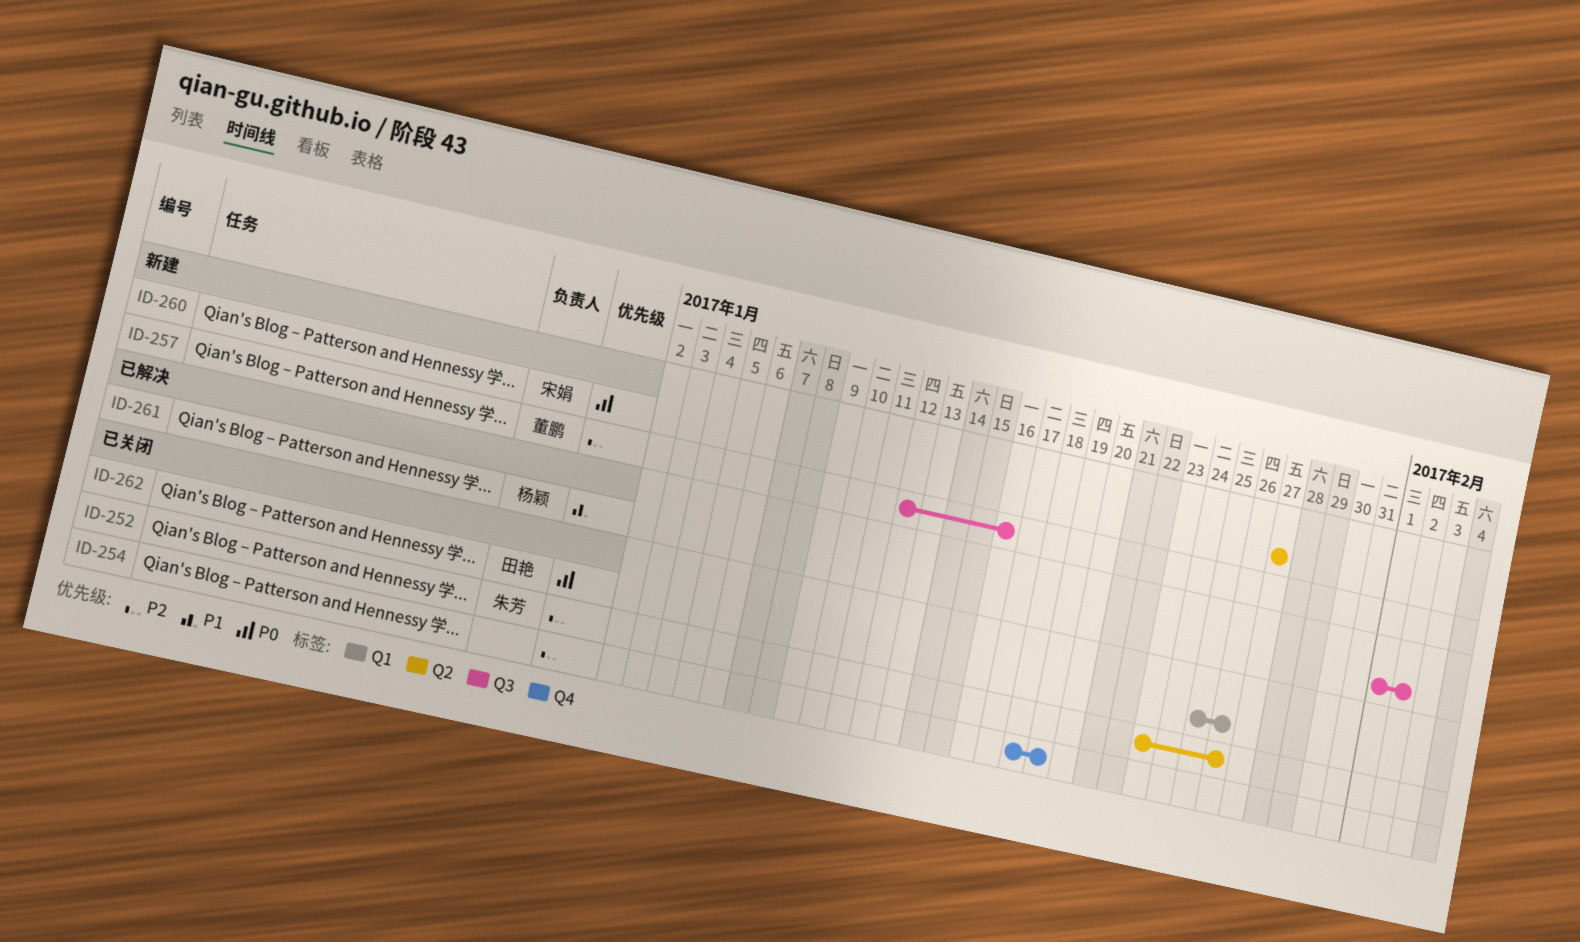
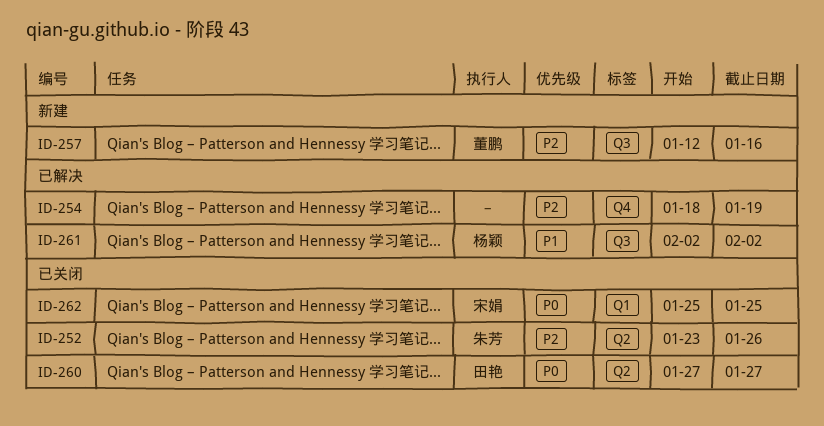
ID-254, status: 已关闭 -> 已解决
ID-260, status: 新建 -> 已关闭
ID-260, owner: 宋娟 -> 田艳
ID-261, start: Feb 1 -> Feb 2
ID-262, owner: 田艳 -> 宋娟
ID-262, due: Jan 26 -> Jan 25

